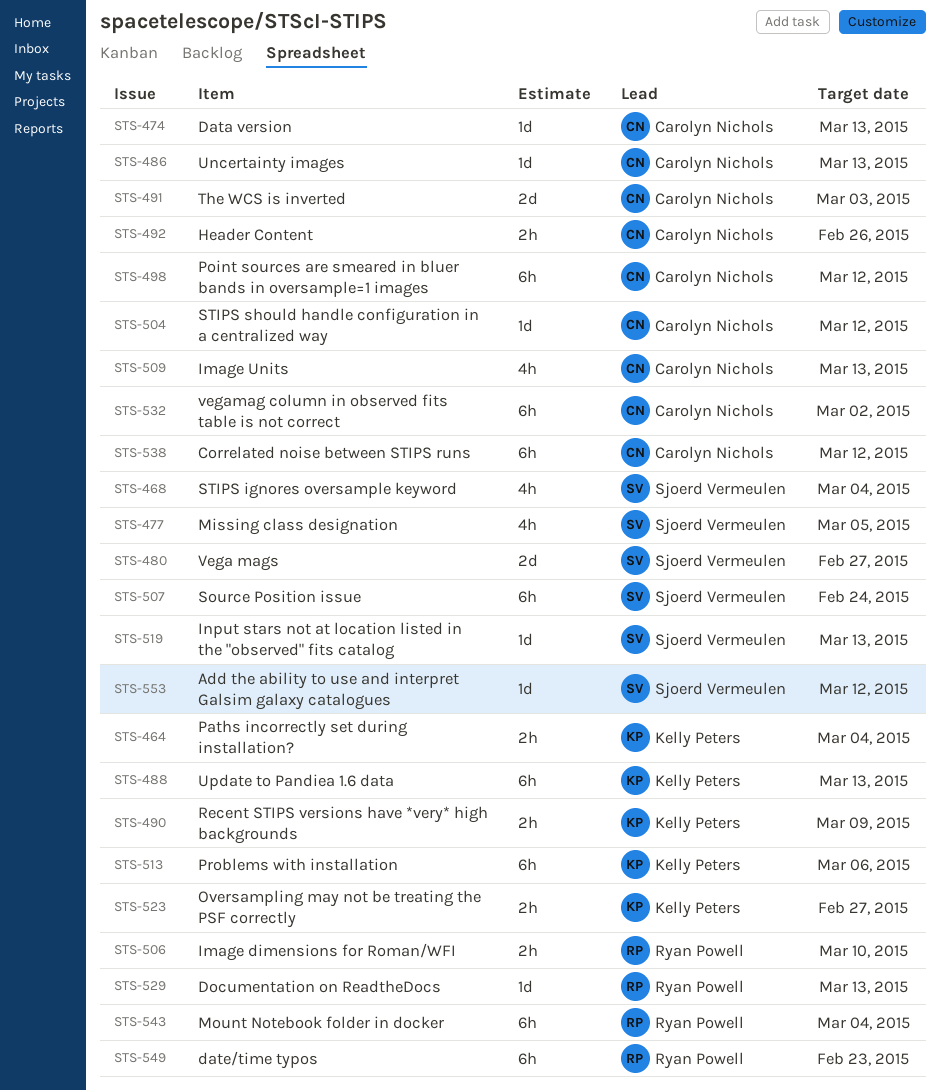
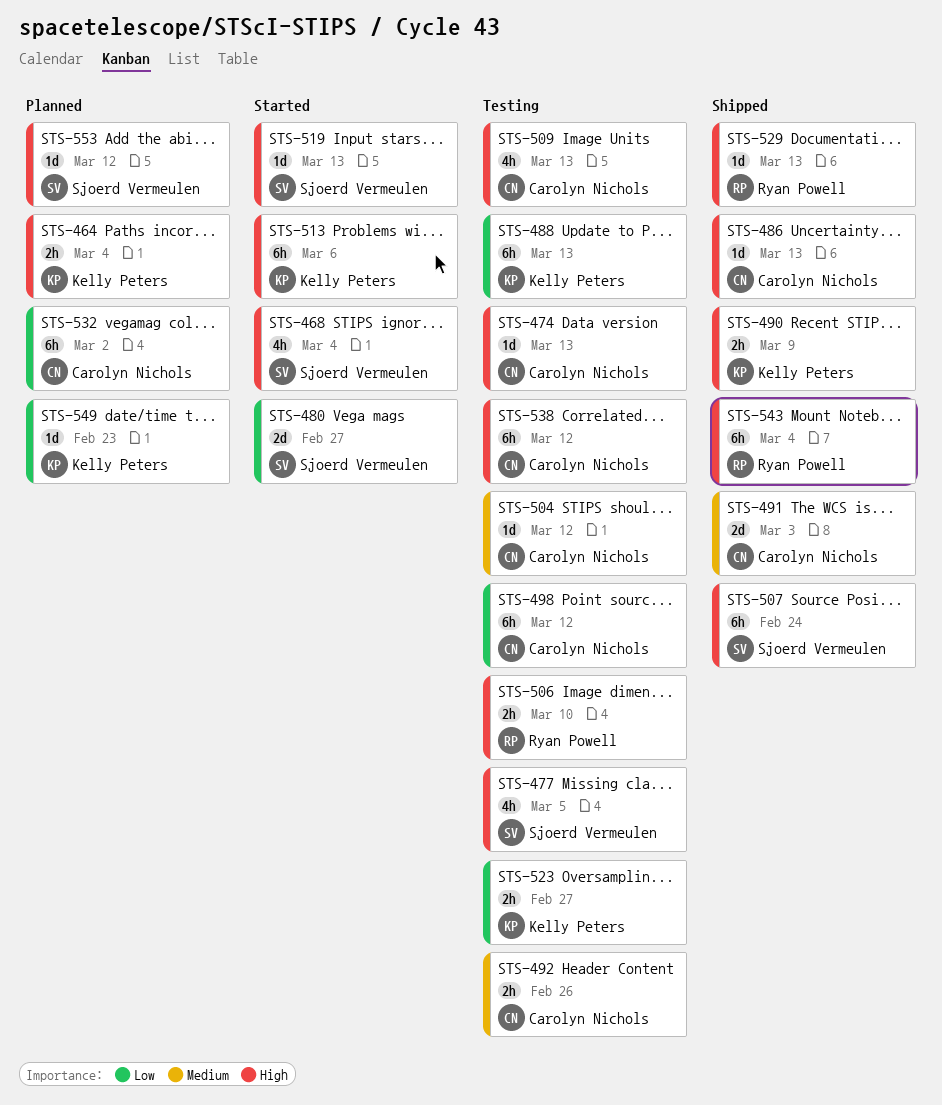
STS-549, owner: Ryan Powell -> Kelly Peters
STS-549, estimate: 6h -> 1d

